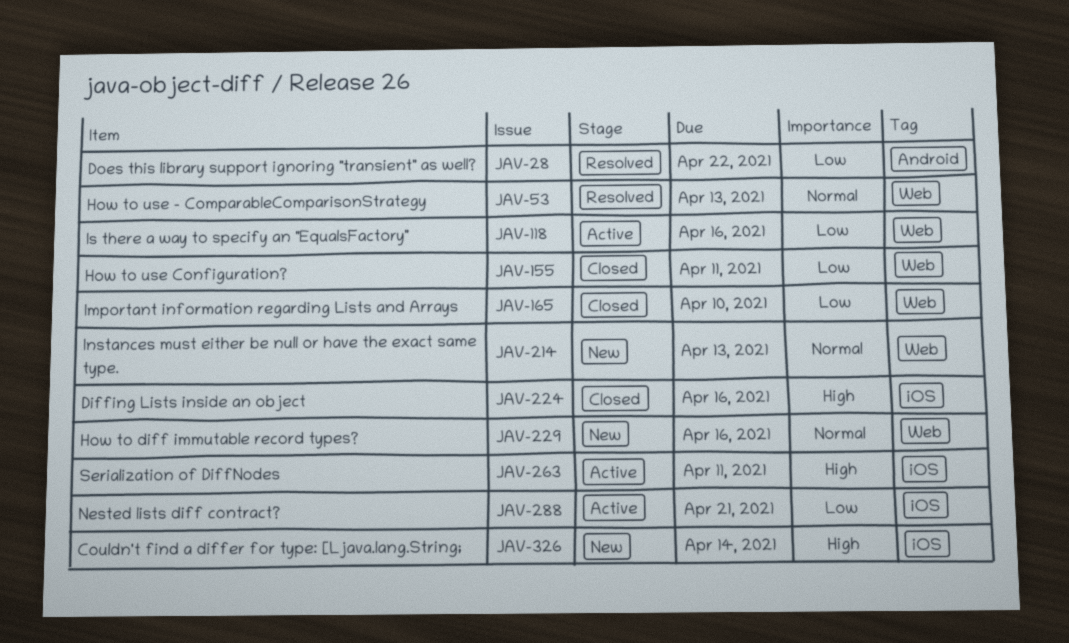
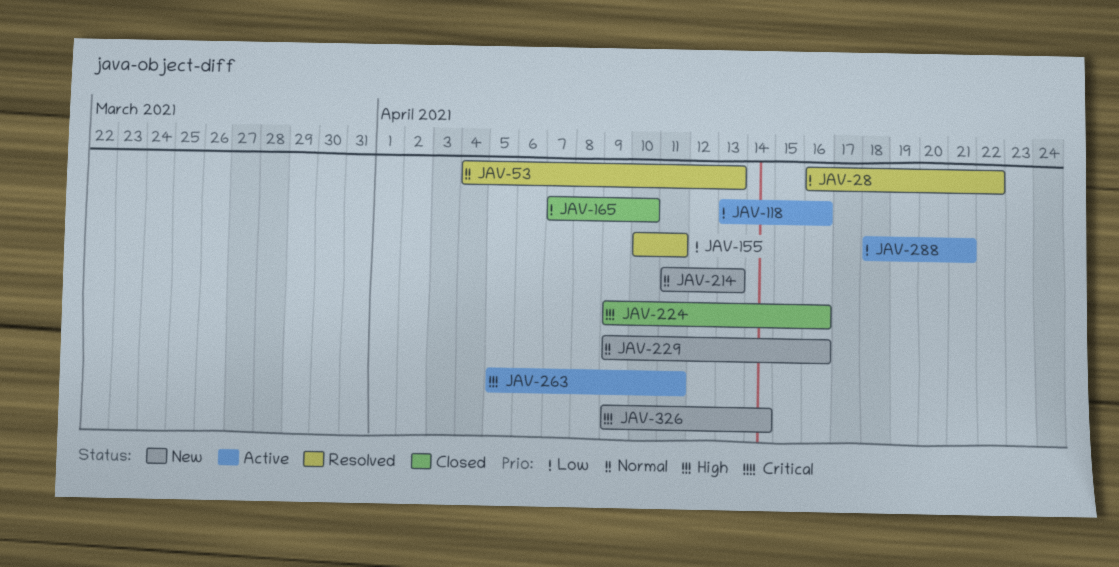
JAV-155, status: Closed -> Resolved

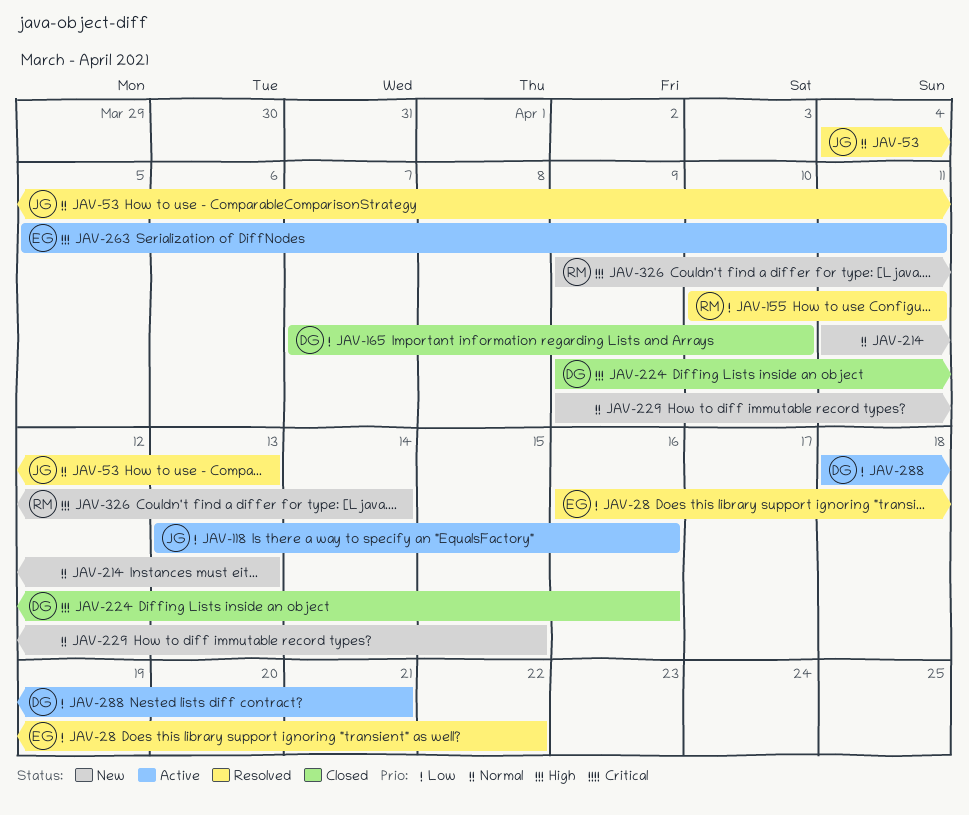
JAV-229, due: Apr 16 -> Apr 15

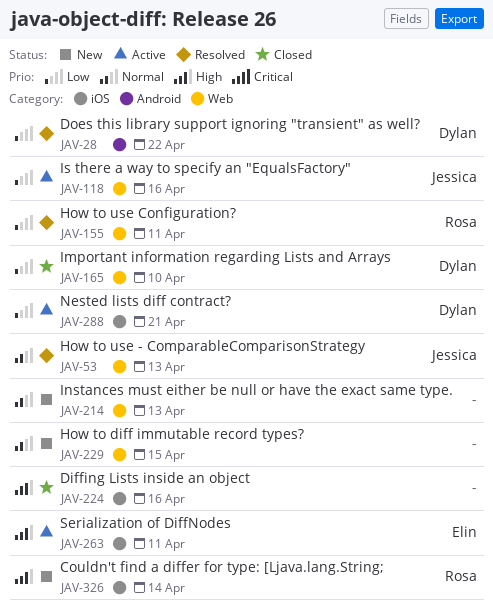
JAV-28, owner: Elin -> Dylan
JAV-224, owner: Dylan -> none

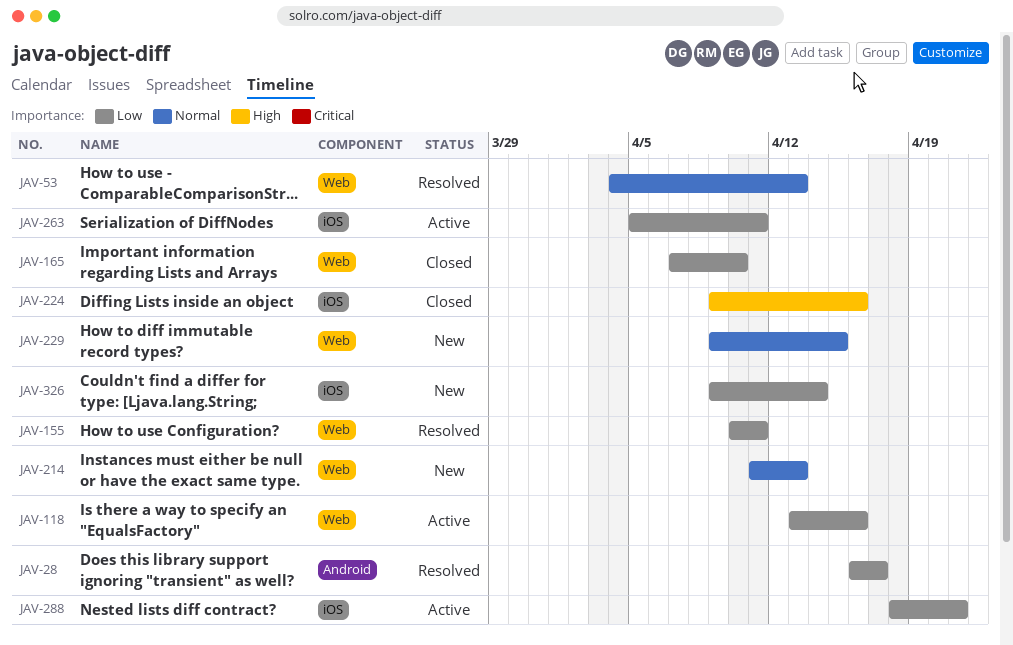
JAV-28, due: Apr 22 -> Apr 17
JAV-263, priority: High -> Low
JAV-326, priority: High -> Low

